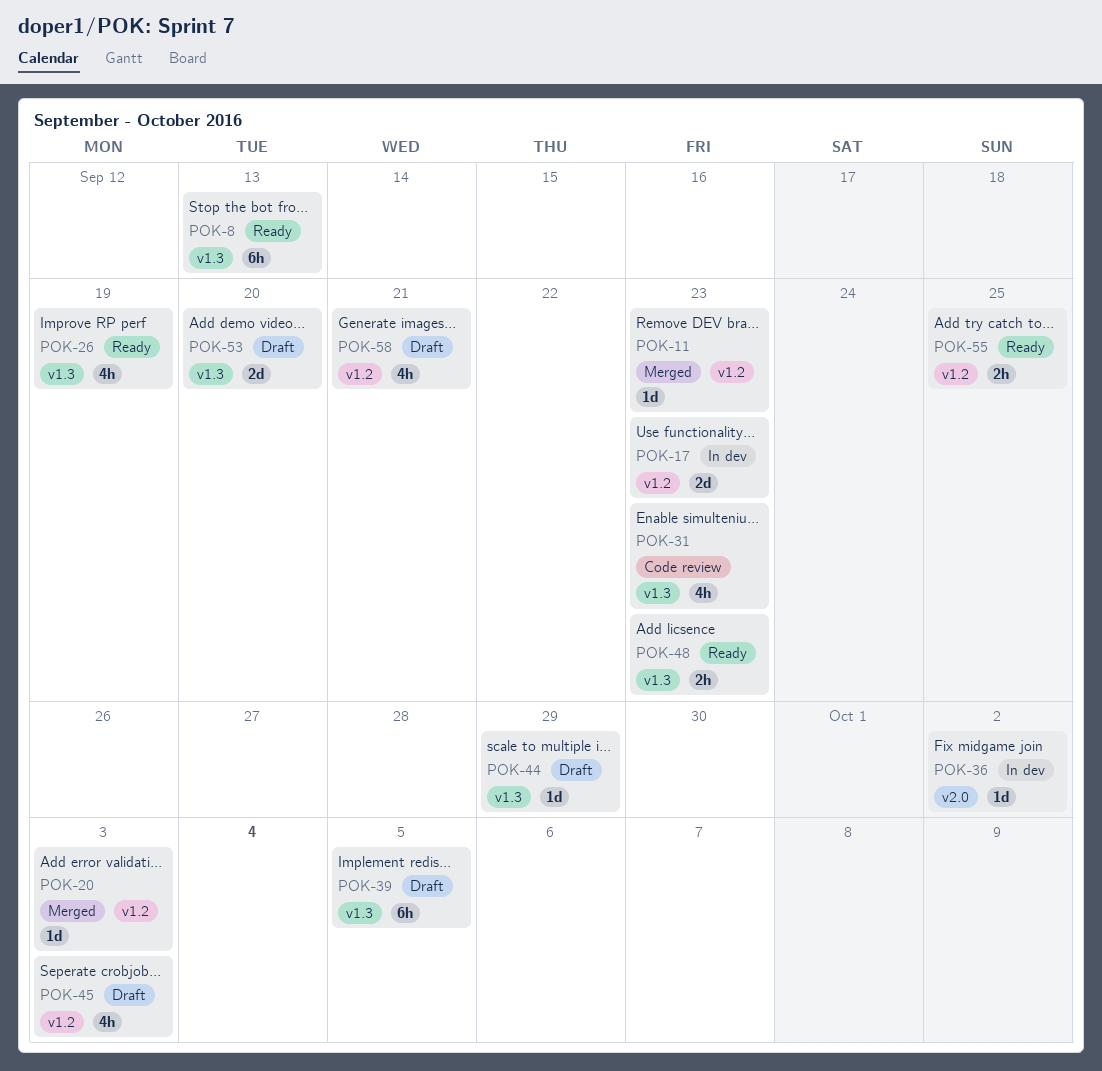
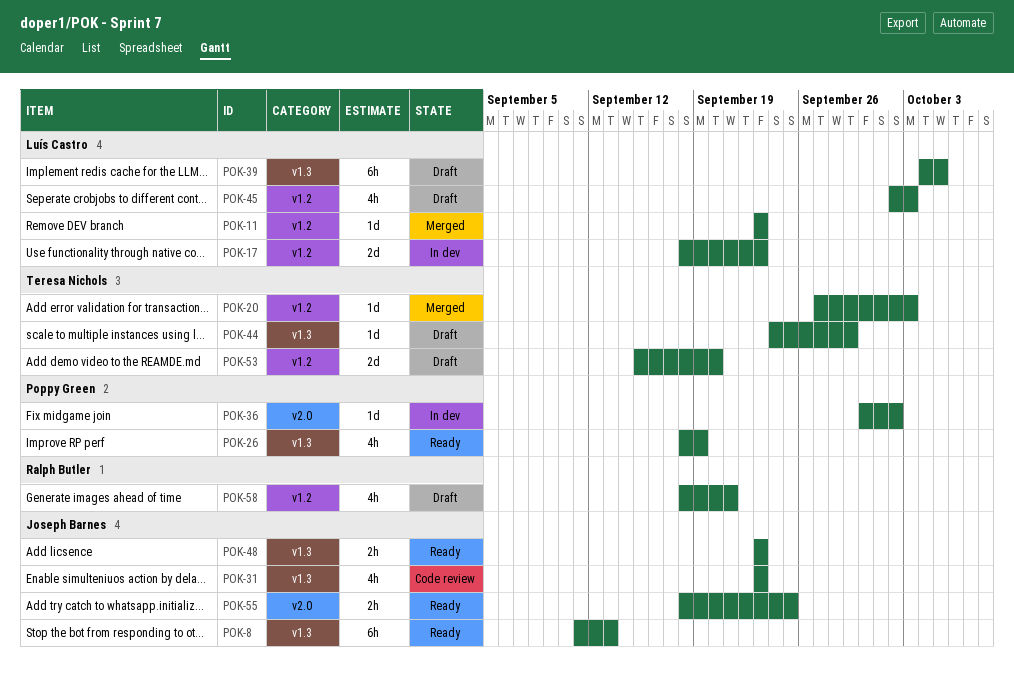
POK-53, label: v1.3 -> v1.2
POK-55, label: v1.2 -> v2.0

